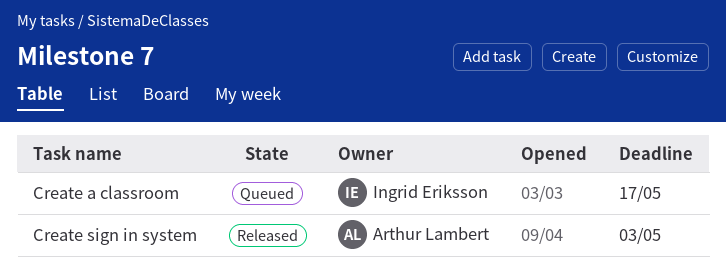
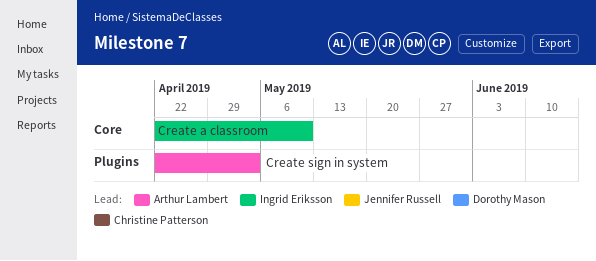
Create a classroom, due: May 17 -> May 10

